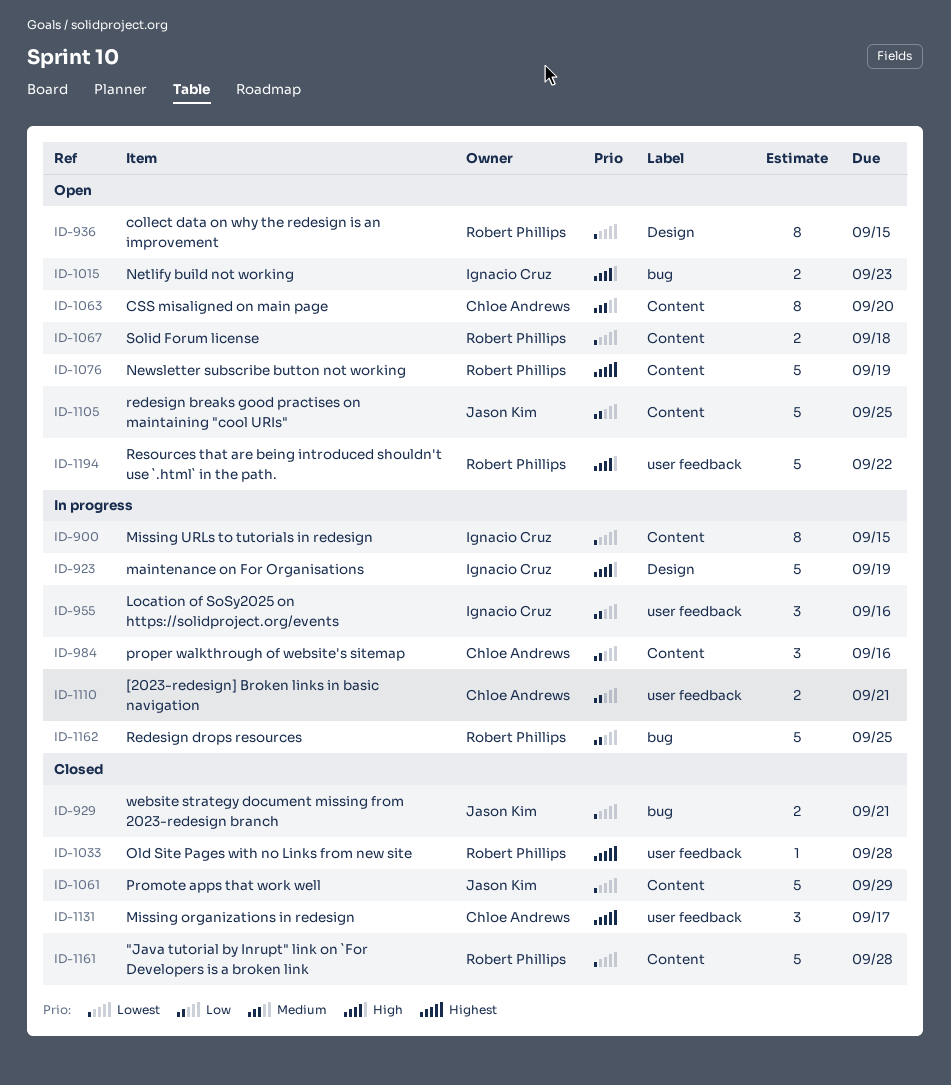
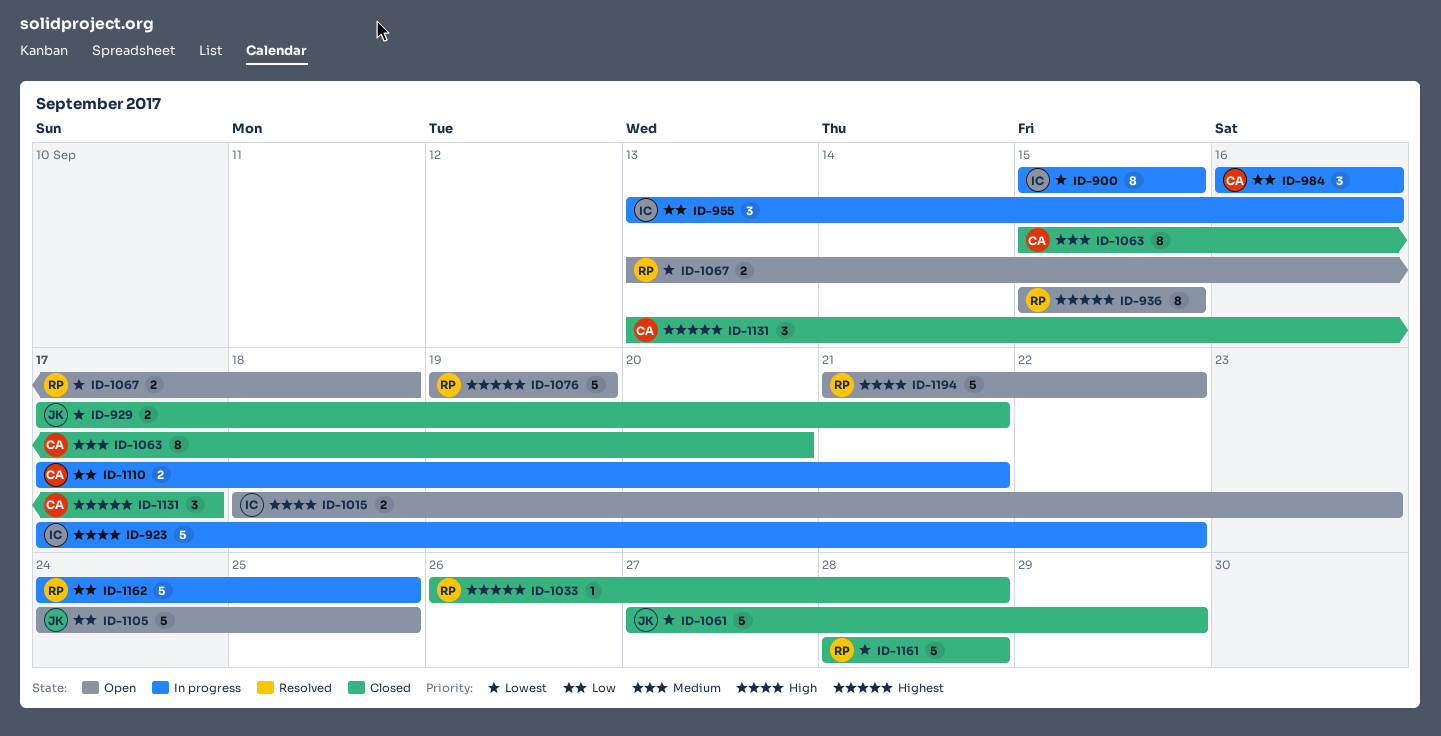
ID-923, due: Sep 19 -> Sep 22
ID-936, priority: Lowest -> Highest
ID-1063, status: Open -> Closed

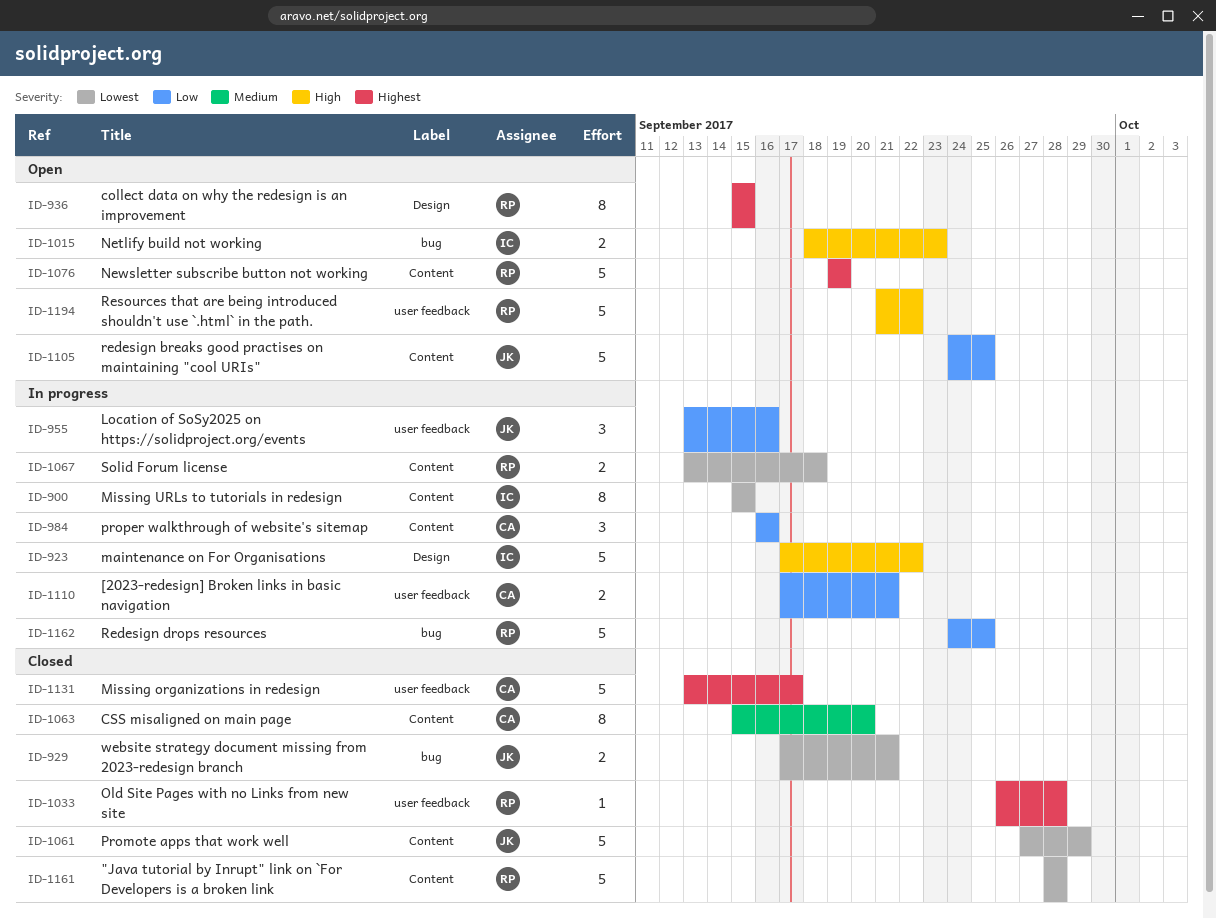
ID-955, owner: IC -> JK
ID-1067, status: Open -> In progress
ID-1131, estimate: 3 -> 5

